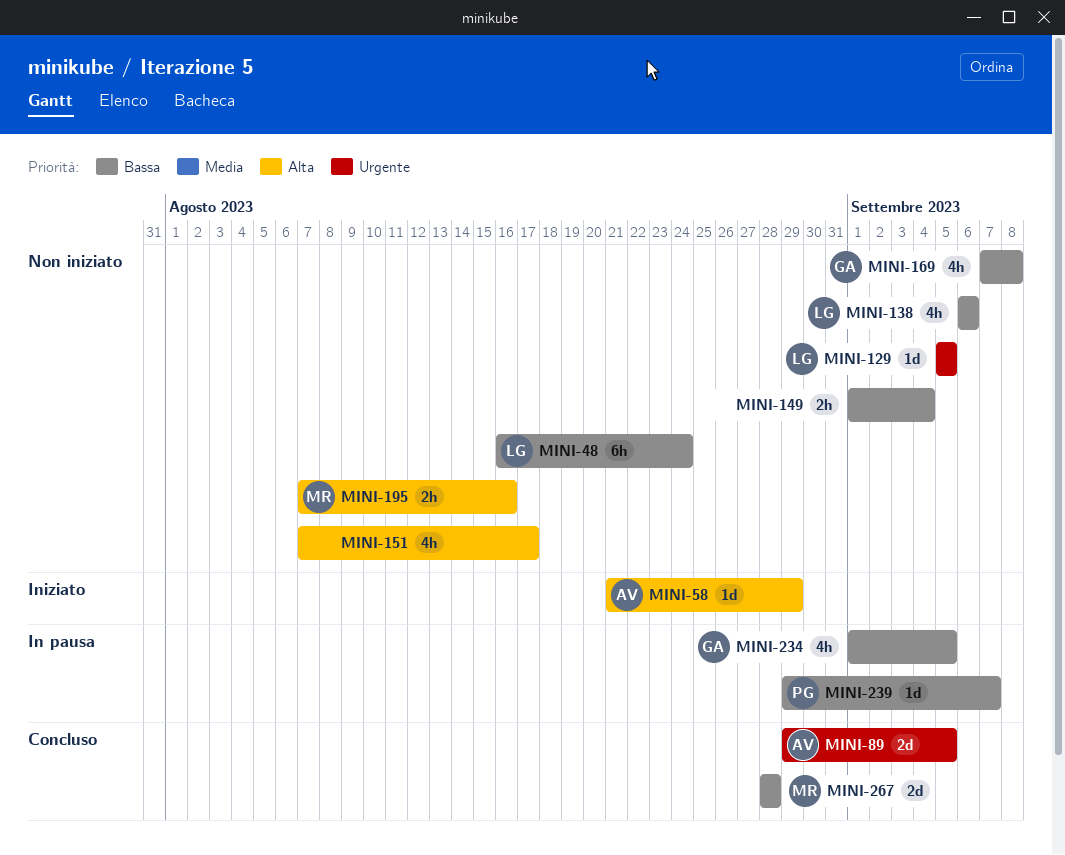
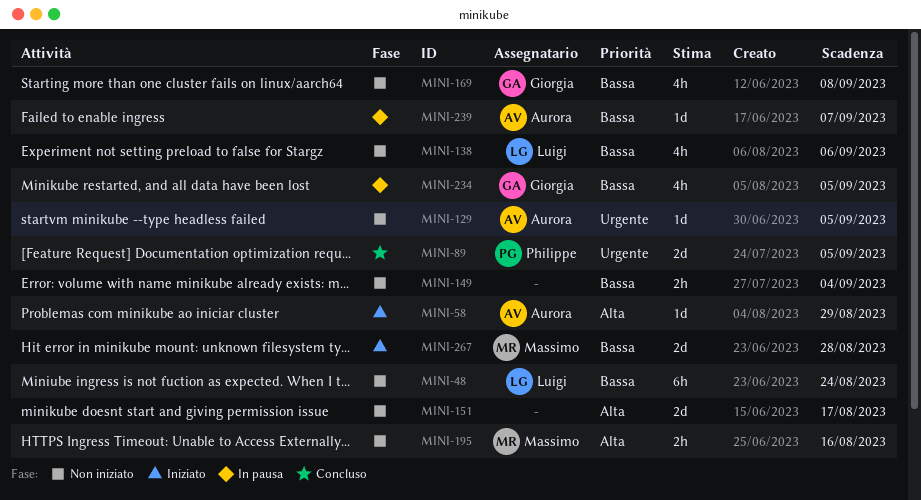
MINI-89, owner: Aurora -> Philippe
MINI-129, owner: Luigi -> Aurora
MINI-151, estimate: 4h -> 2d
MINI-239, owner: Philippe -> Aurora
MINI-267, status: Concluso -> Iniziato

